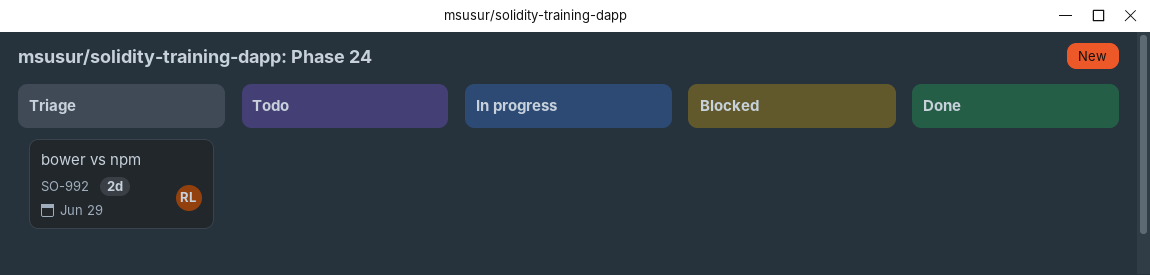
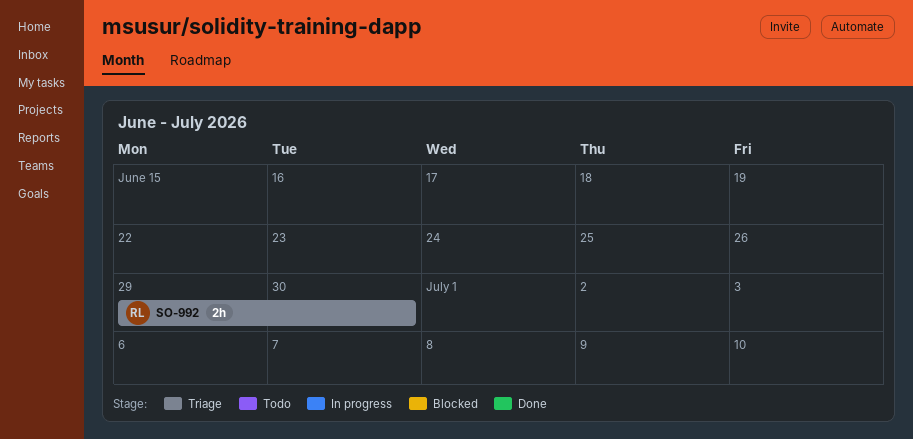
SO-992, estimate: 2d -> 2h
SO-992, due: Jun 29 -> Jun 30

